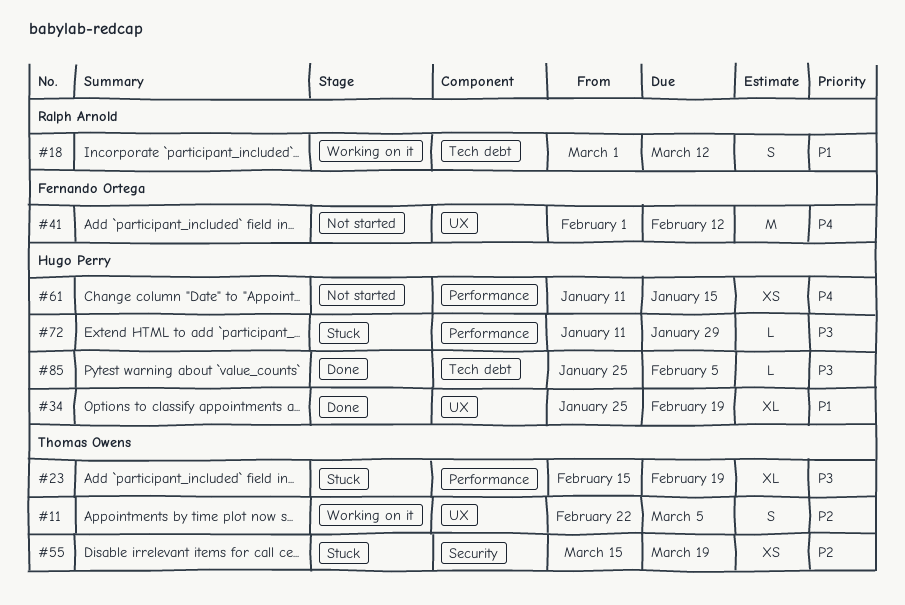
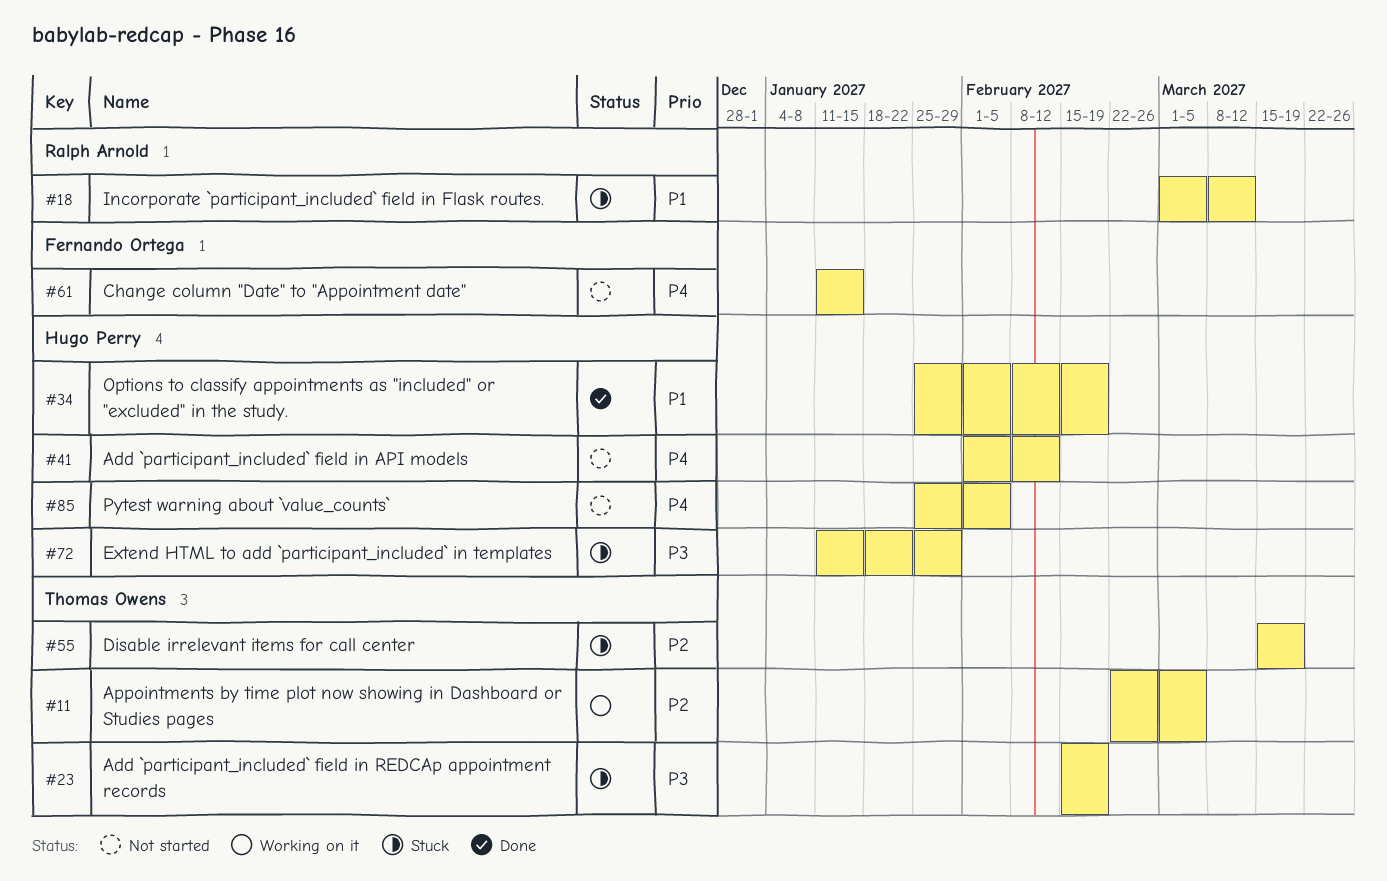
#18, status: Working on it -> Stuck
#41, owner: Fernando Ortega -> Hugo Perry
#61, owner: Hugo Perry -> Fernando Ortega
#85, status: Done -> Not started
#85, priority: P3 -> P4

